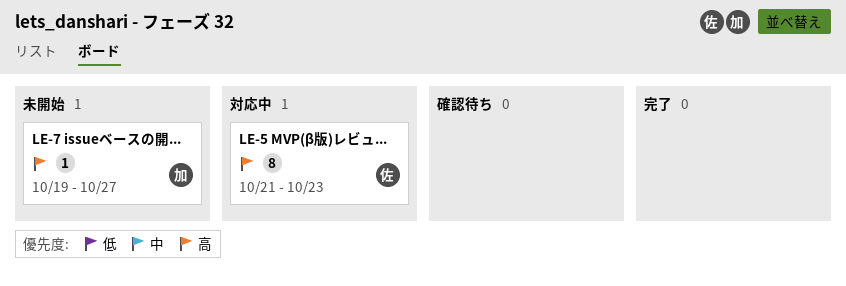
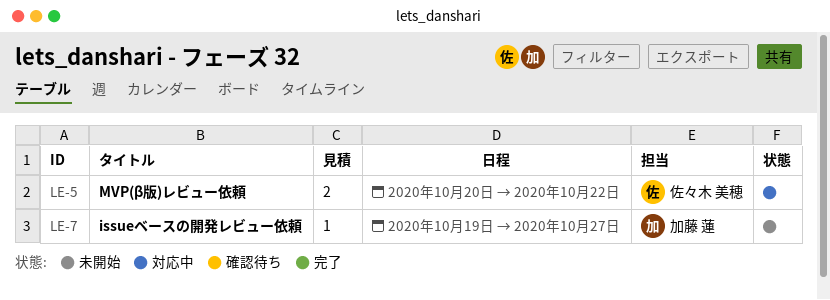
LE-5, estimate: 8 -> 2
LE-5, start: Oct 21 -> Oct 20
LE-5, due: Oct 23 -> Oct 22

